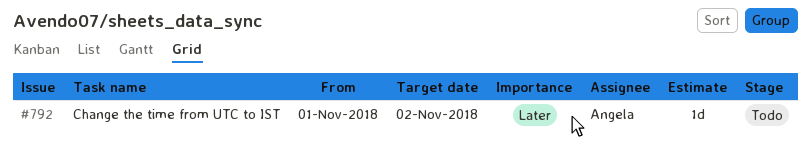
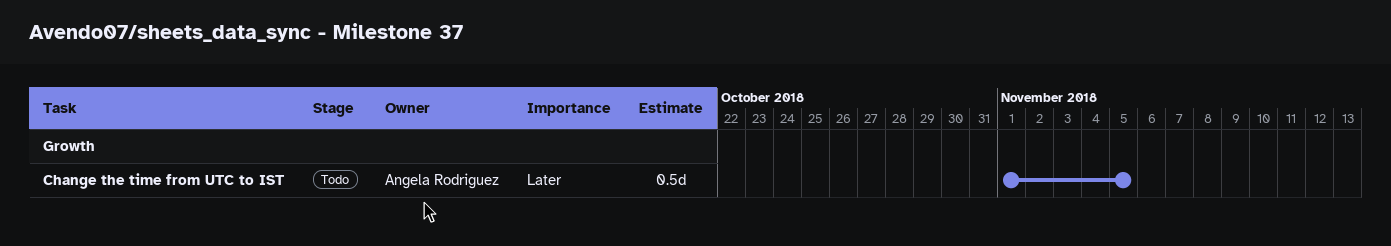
Change the time from UTC to IST, estimate: 1d -> 0.5d
Change the time from UTC to IST, due: Nov 2 -> Nov 5

